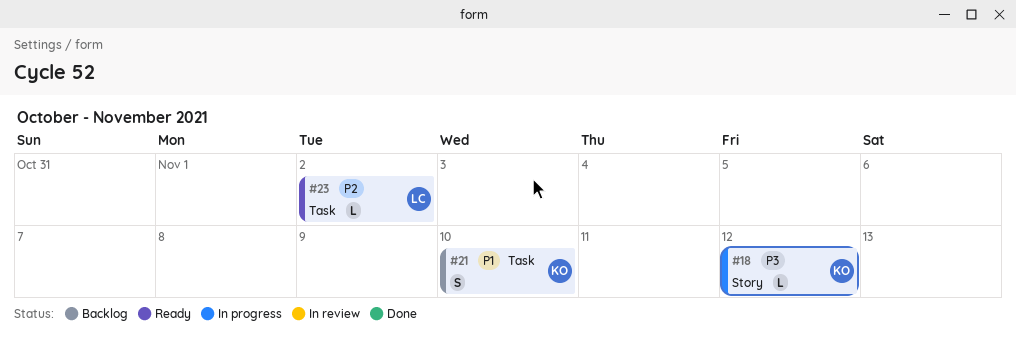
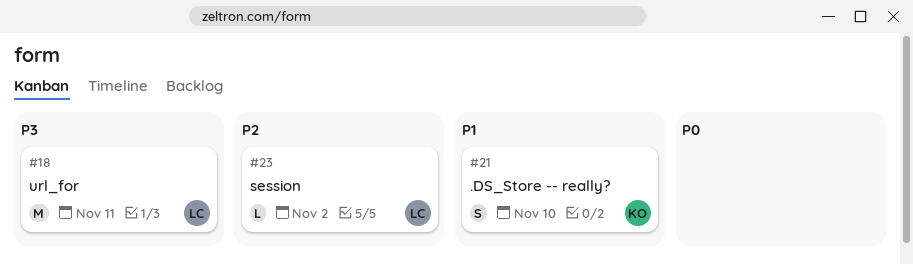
#18, owner: KO -> LC
#18, estimate: L -> M
#18, due: Nov 12 -> Nov 11

